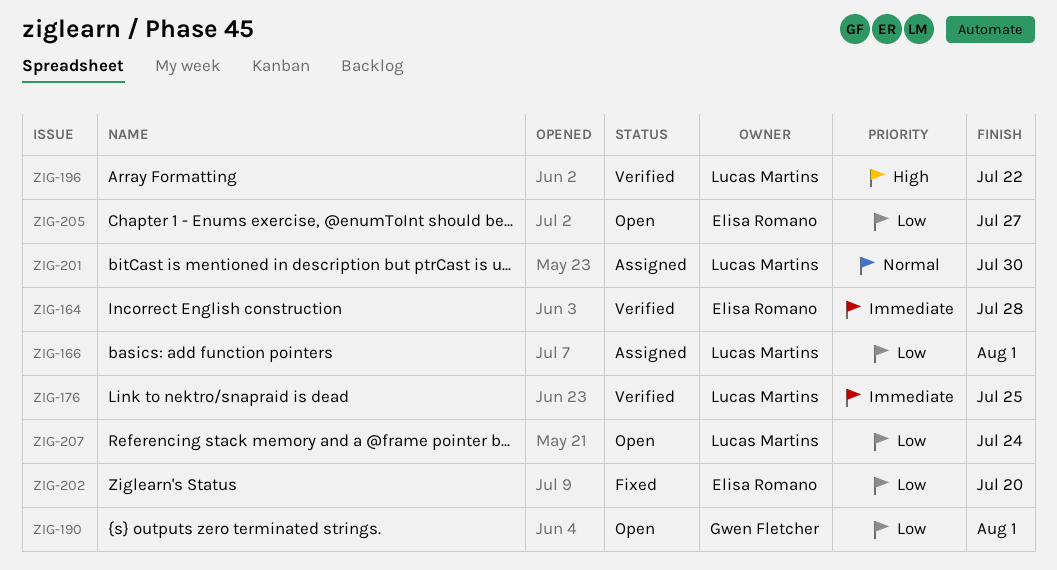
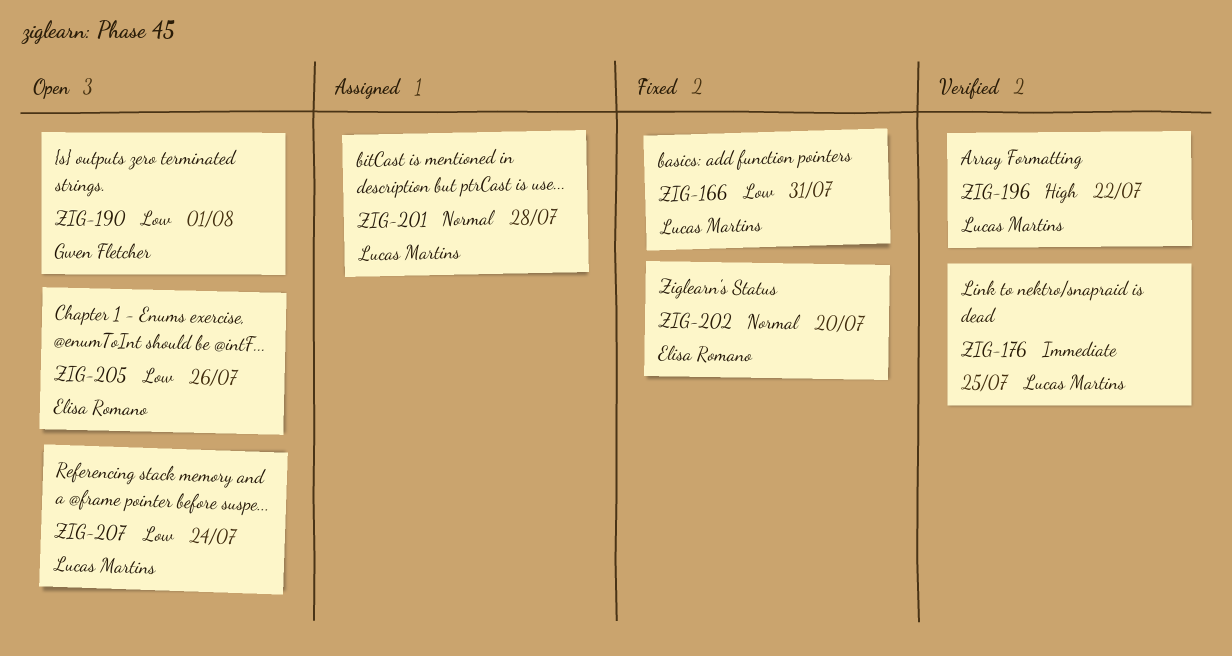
ZIG-164: present -> none
ZIG-166, status: Assigned -> Fixed
ZIG-166, due: Aug 1 -> Jul 31
ZIG-201, due: Jul 30 -> Jul 28
ZIG-202, priority: Low -> Normal
ZIG-205, due: Jul 27 -> Jul 26

